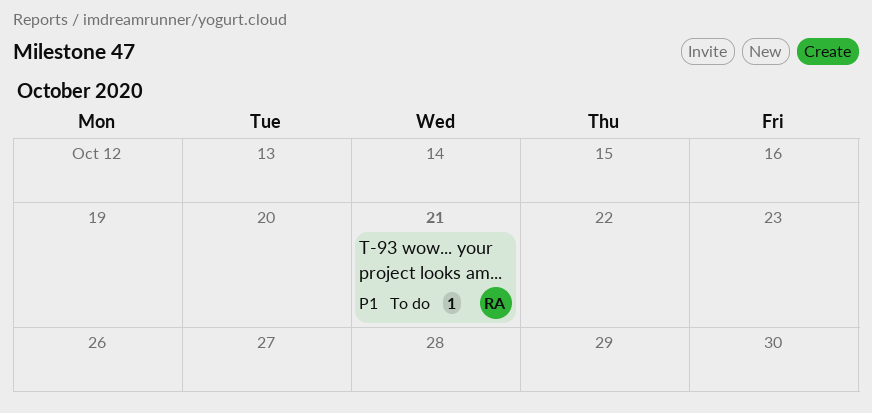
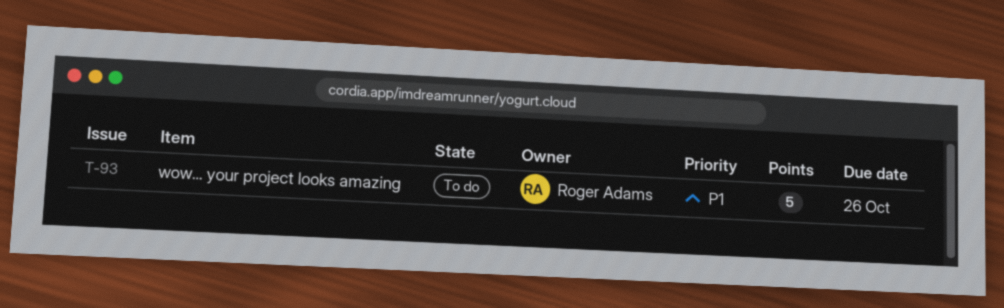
T-93, estimate: 1 -> 5
T-93, due: Oct 21 -> Oct 26

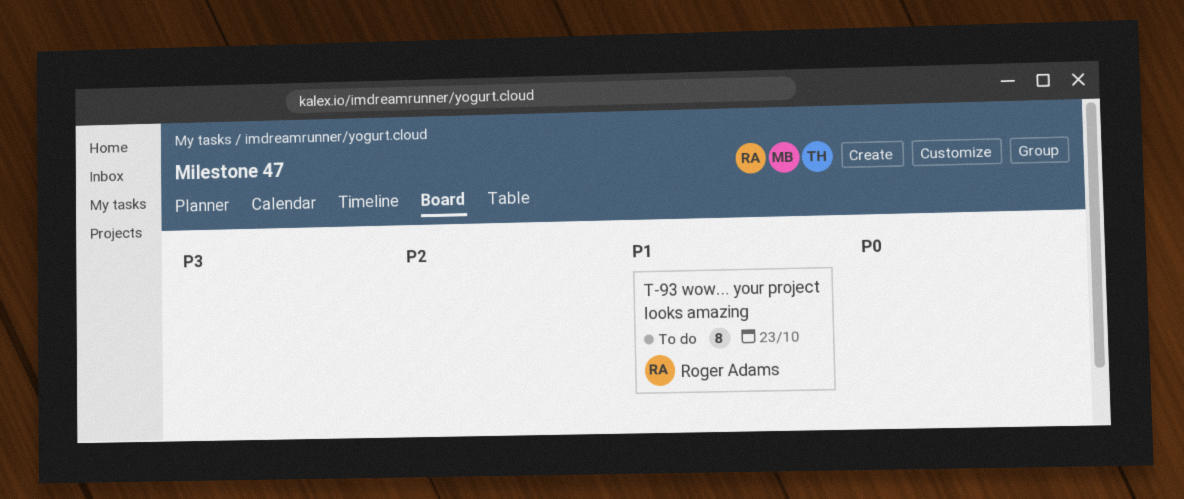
T-93, estimate: 5 -> 8
T-93, due: Oct 26 -> Oct 23

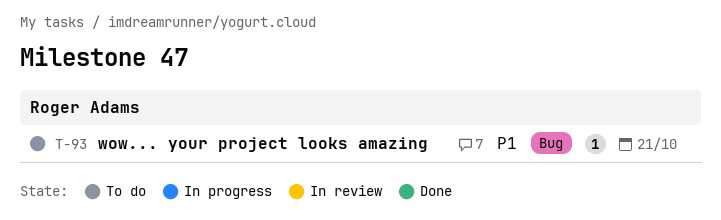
T-93, estimate: 8 -> 1
T-93, due: Oct 23 -> Oct 21

